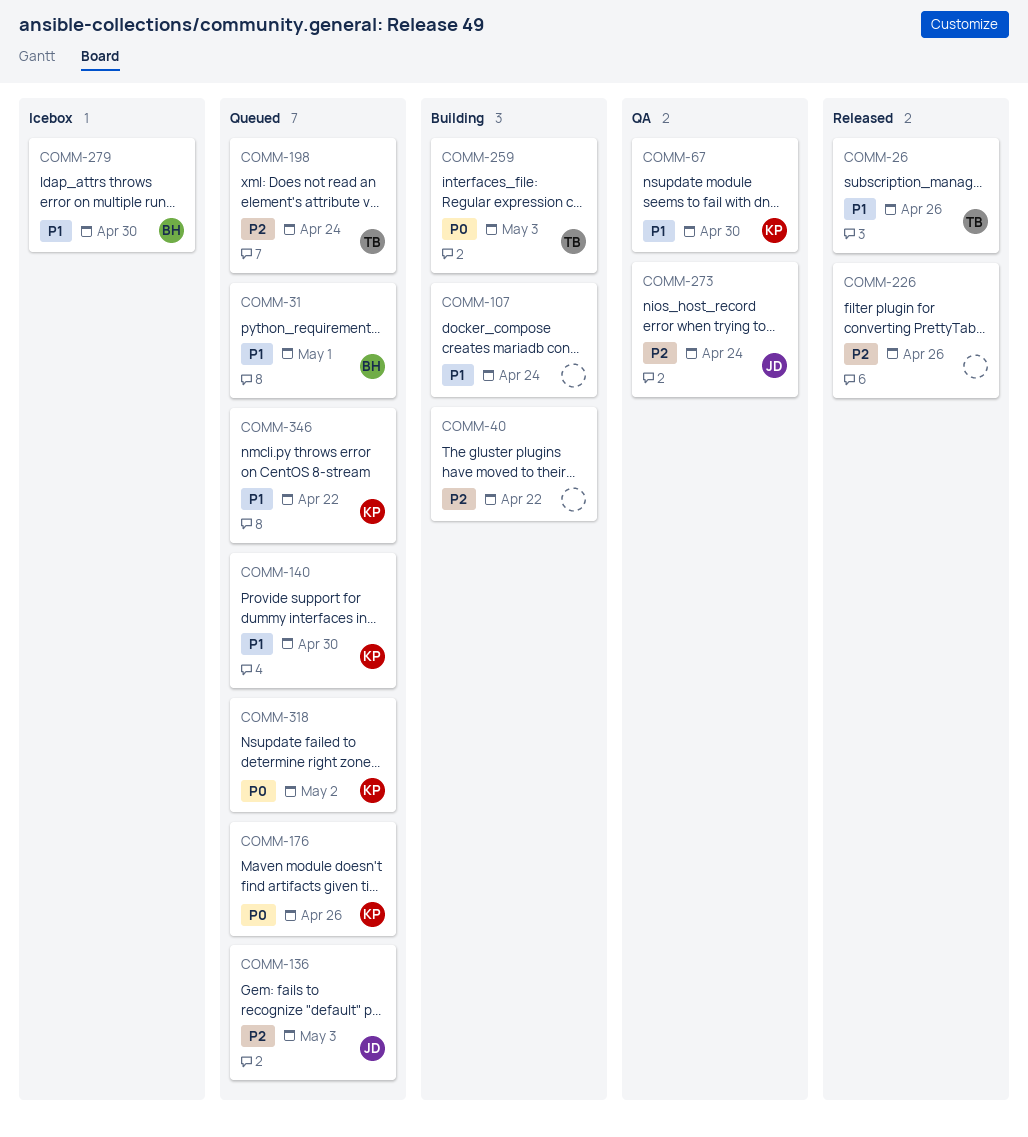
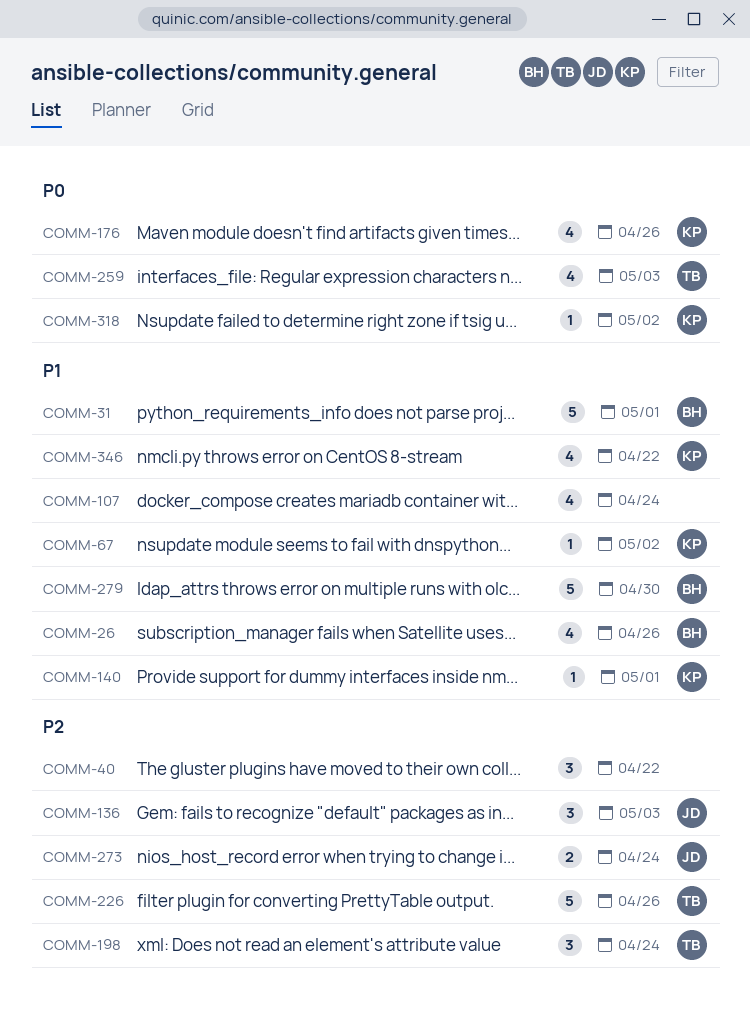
COMM-26, owner: TB -> BH
COMM-67, due: Apr 30 -> May 2
COMM-140, due: Apr 30 -> May 1
COMM-226, owner: none -> TB

